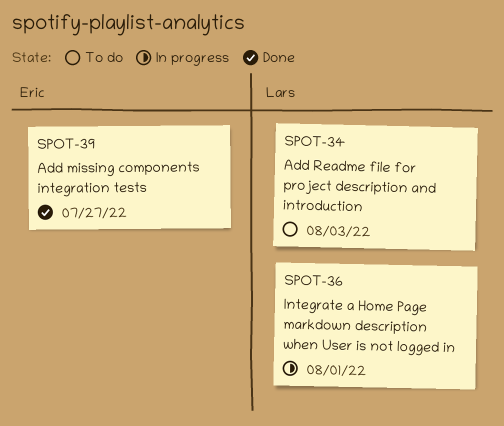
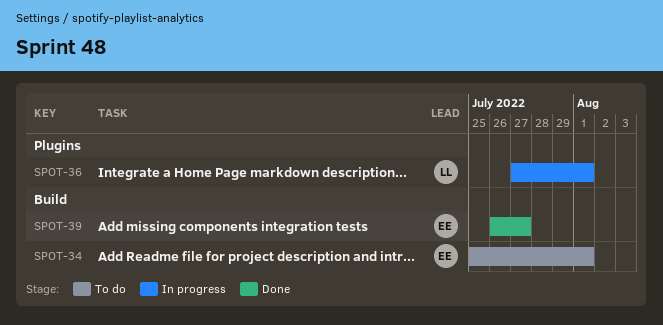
SPOT-34, owner: Lars -> Eric
SPOT-34, due: Aug 3 -> Aug 1

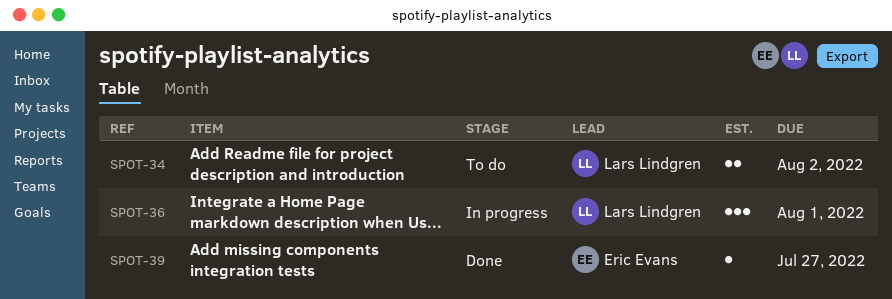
SPOT-34, owner: Eric Evans -> Lars Lindgren
SPOT-34, due: Aug 1 -> Aug 2

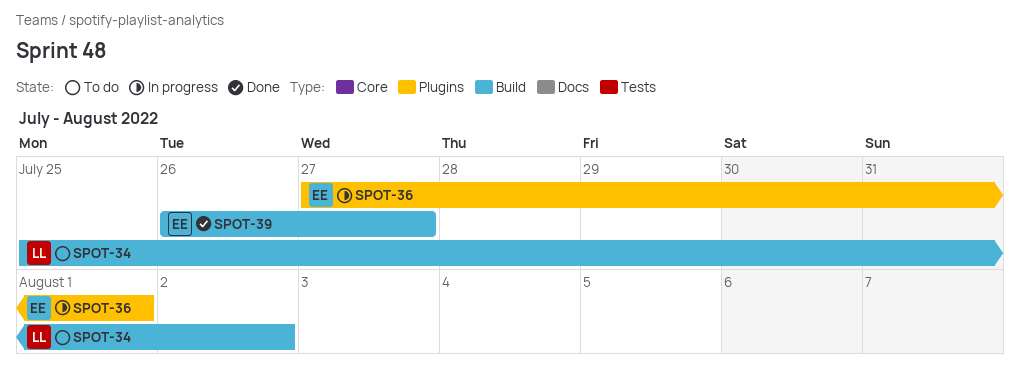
SPOT-36, owner: Lars Lindgren -> Eric Evans

